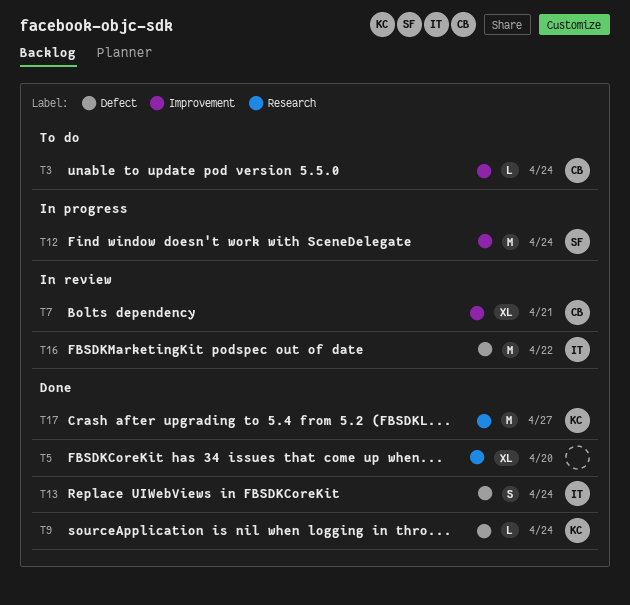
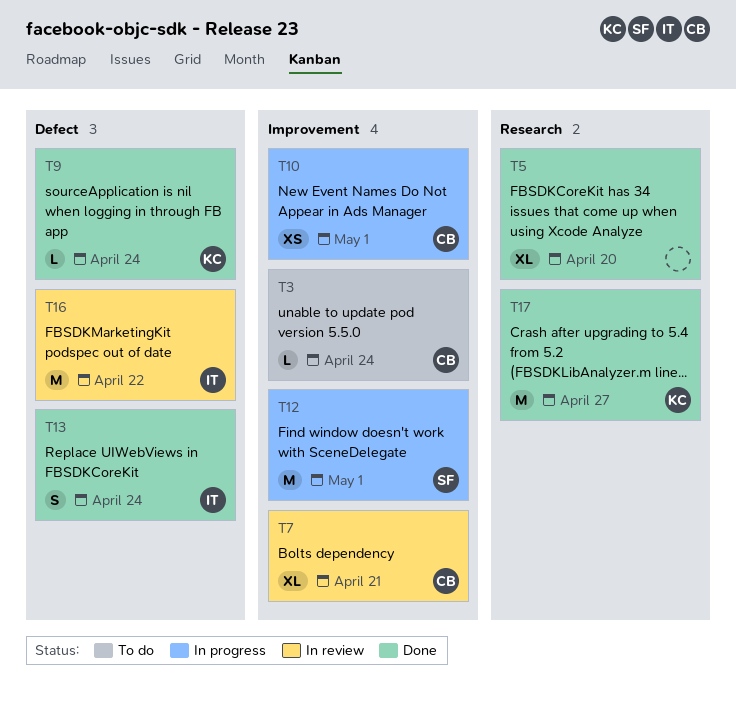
T10: none -> present
T12, due: Apr 24 -> May 1

